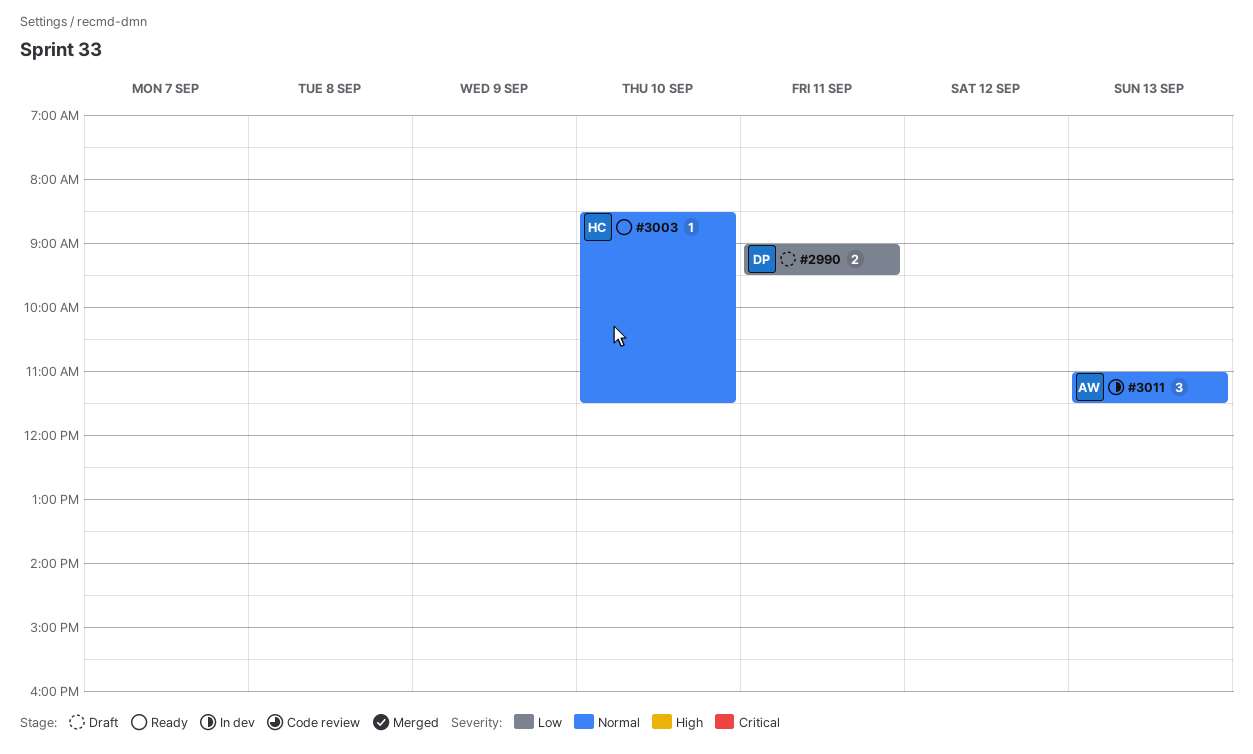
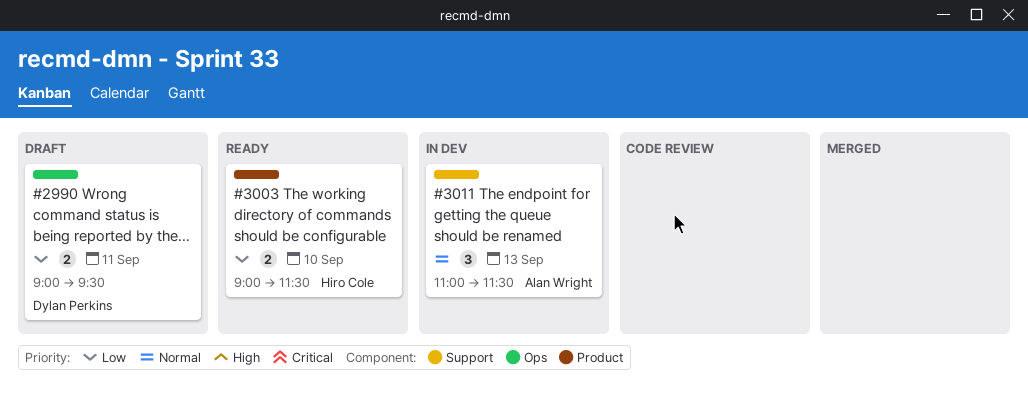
#3003, priority: Normal -> Low
#3003, estimate: 1 -> 2
#3003, begins: 08:30 -> 09:00

